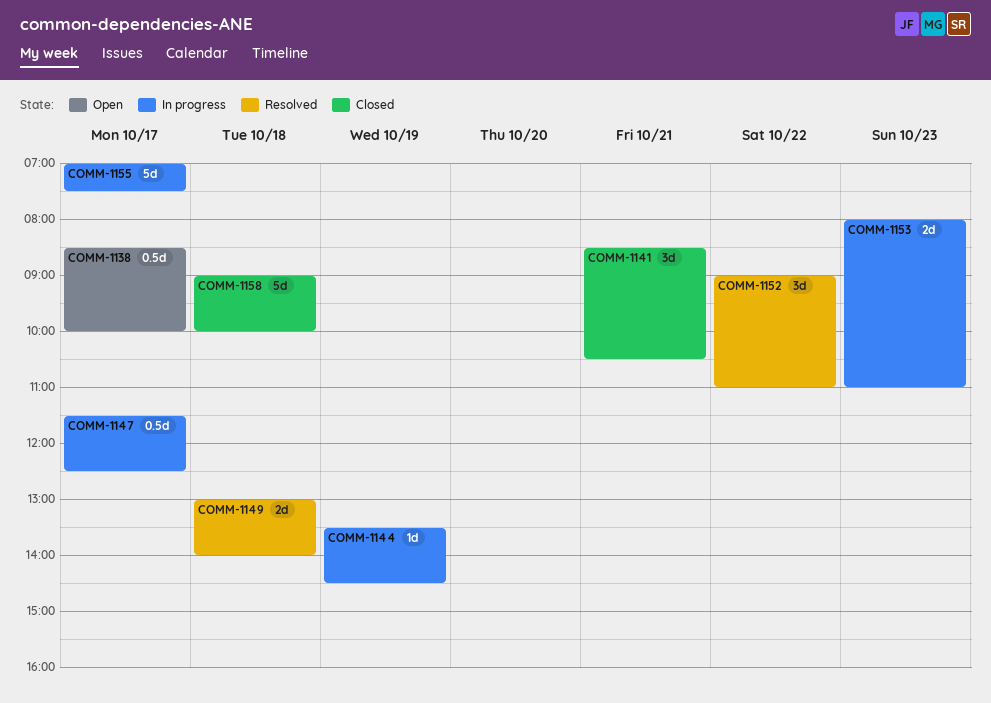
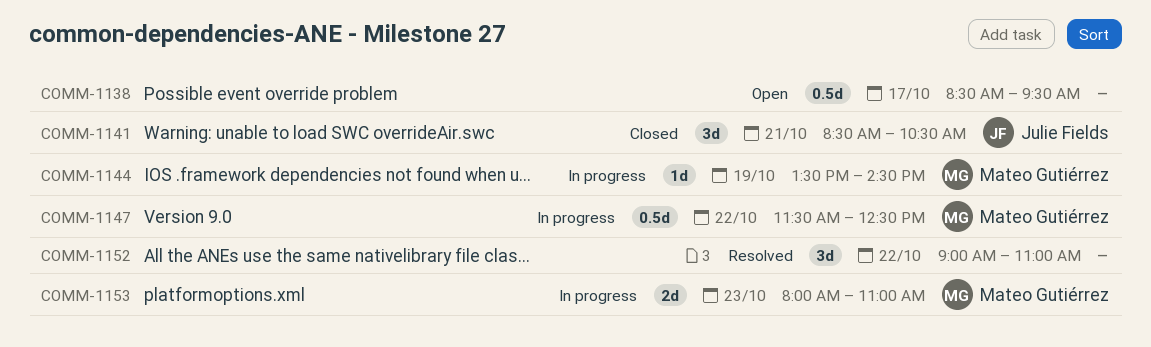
COMM-1138, ends: 10:00 -> 09:30
COMM-1147, day: Oct 17 -> Oct 22
COMM-1149: present -> none
COMM-1155: present -> none
COMM-1158: present -> none

